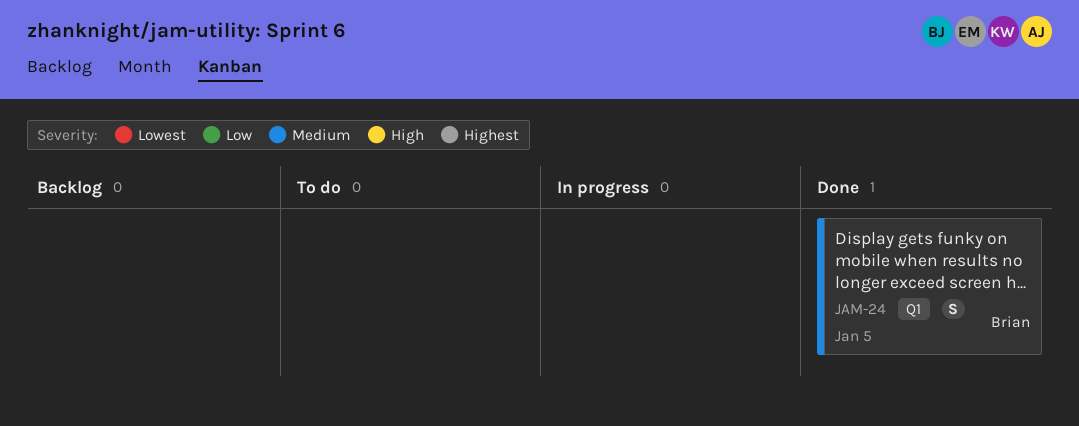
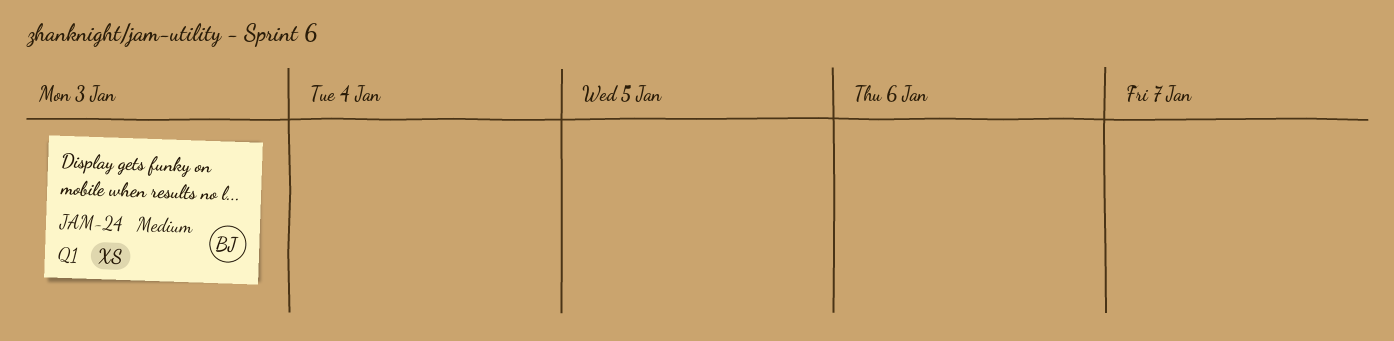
JAM-24, estimate: S -> XS
JAM-24, due: Jan 5 -> Jan 3

